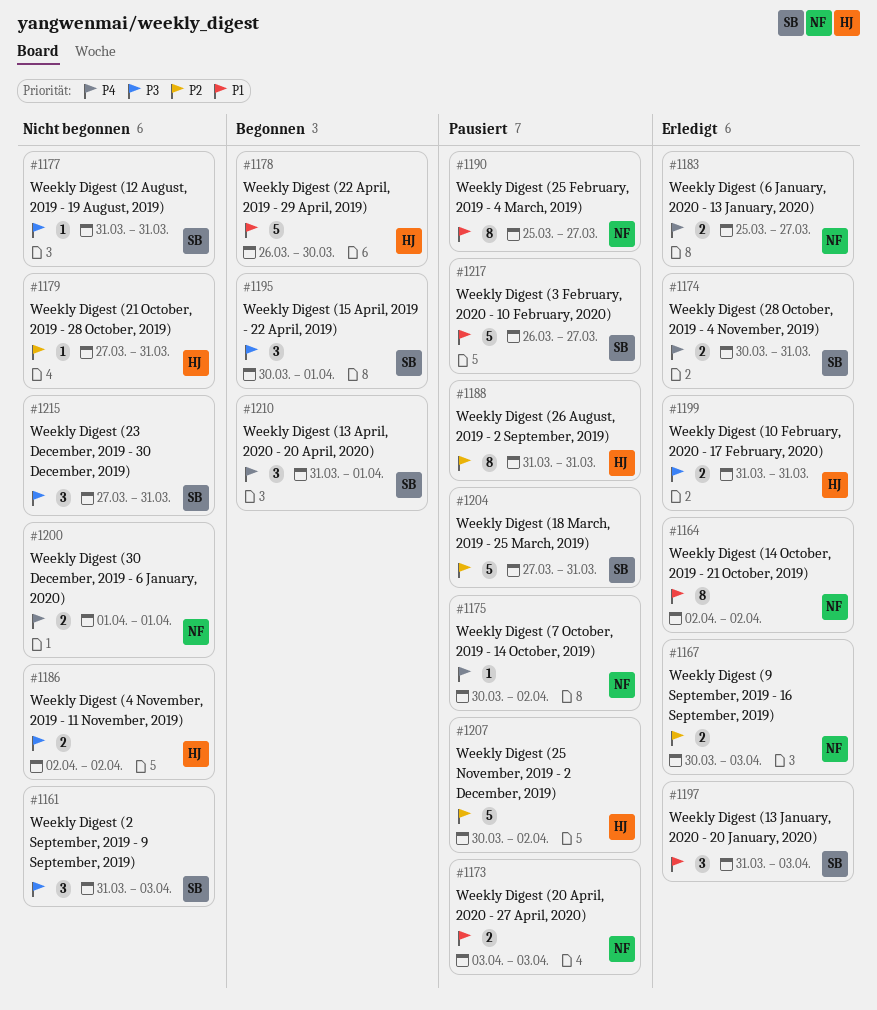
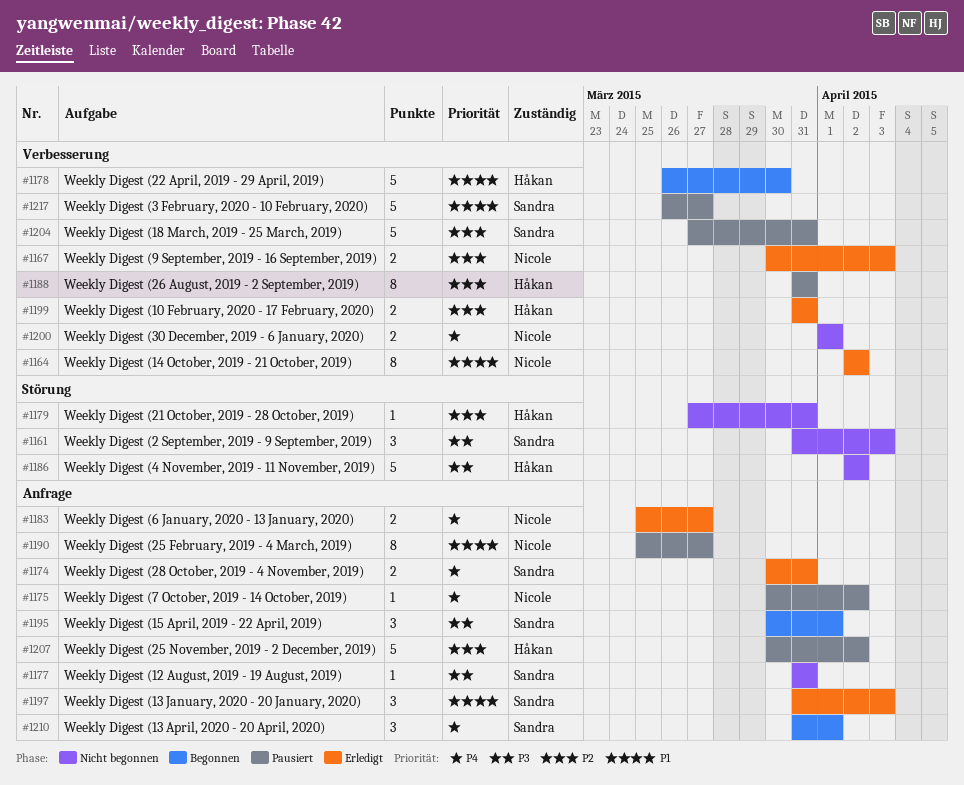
#1173: present -> none
#1186, estimate: 2 -> 5
#1199, priority: P3 -> P2
#1215: present -> none

